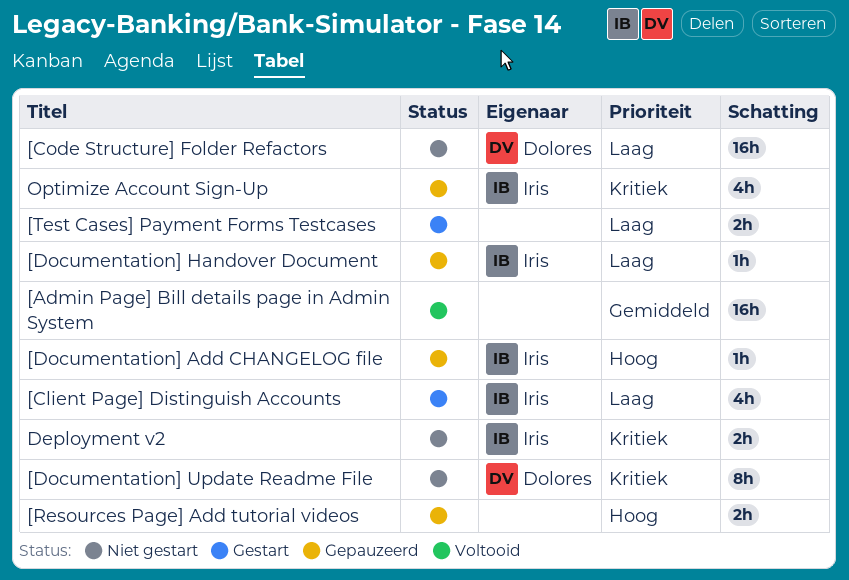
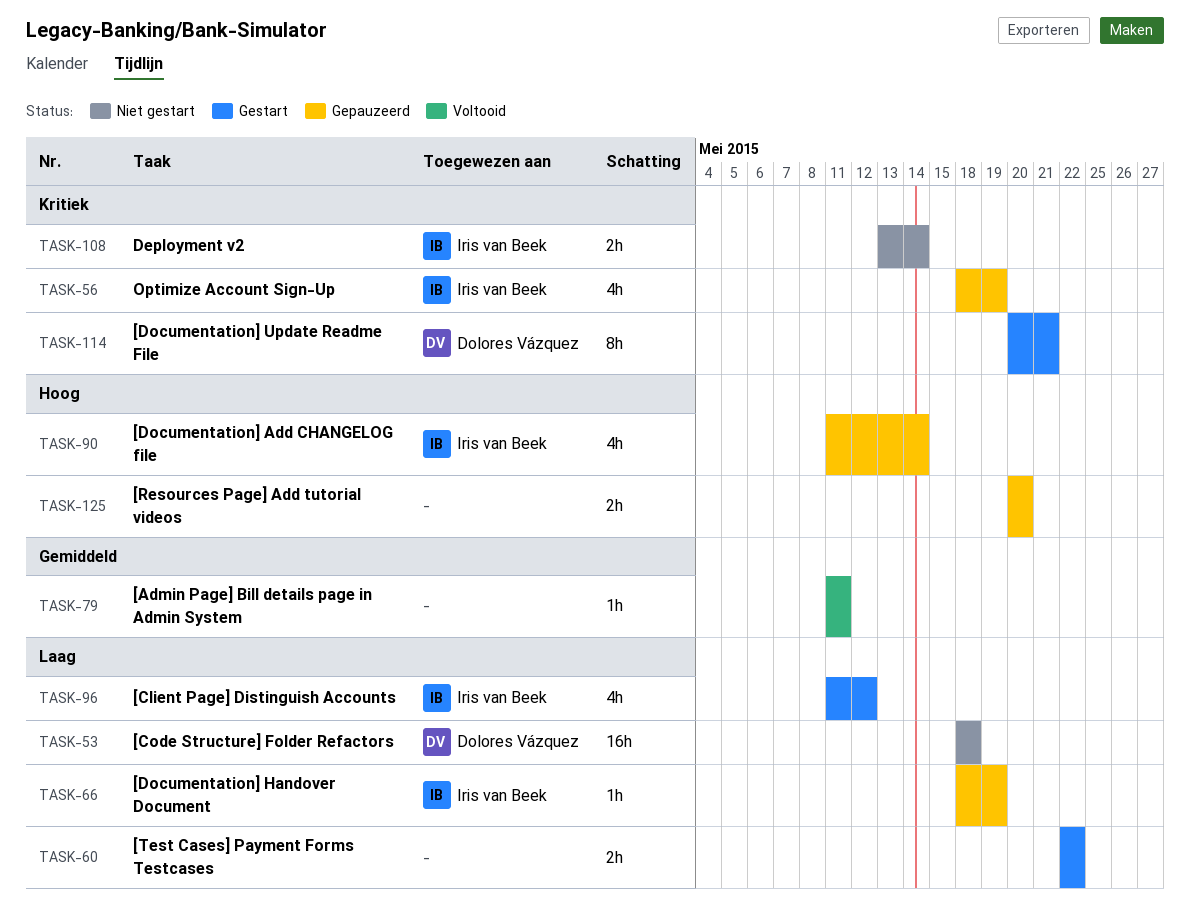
[Admin Page] Bill details page in Admin System, estimate: 16h -> 1h
[Documentation] Add CHANGELOG file, estimate: 1h -> 4h
[Documentation] Update Readme File, status: Niet gestart -> Gestart

